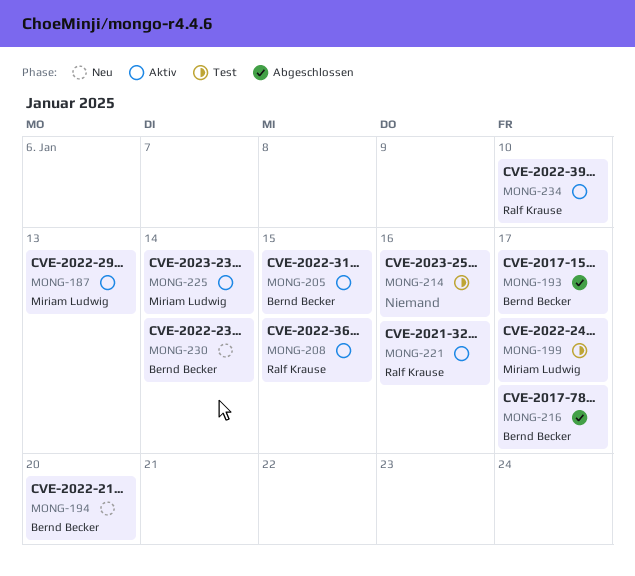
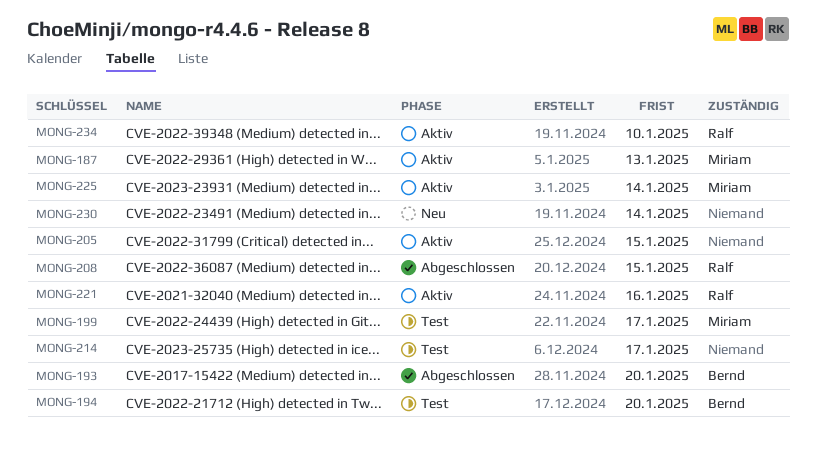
MONG-193, due: Jan 17 -> Jan 20
MONG-194, status: Neu -> Test
MONG-205, owner: Bernd Becker -> none
MONG-208, status: Aktiv -> Abgeschlossen
MONG-214, due: Jan 16 -> Jan 17
MONG-216: present -> none
MONG-230, owner: Bernd Becker -> none

